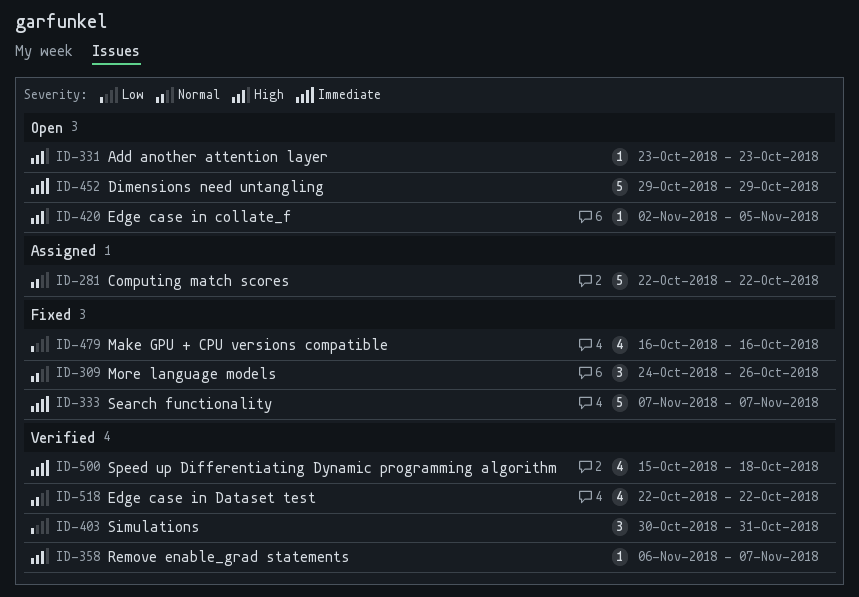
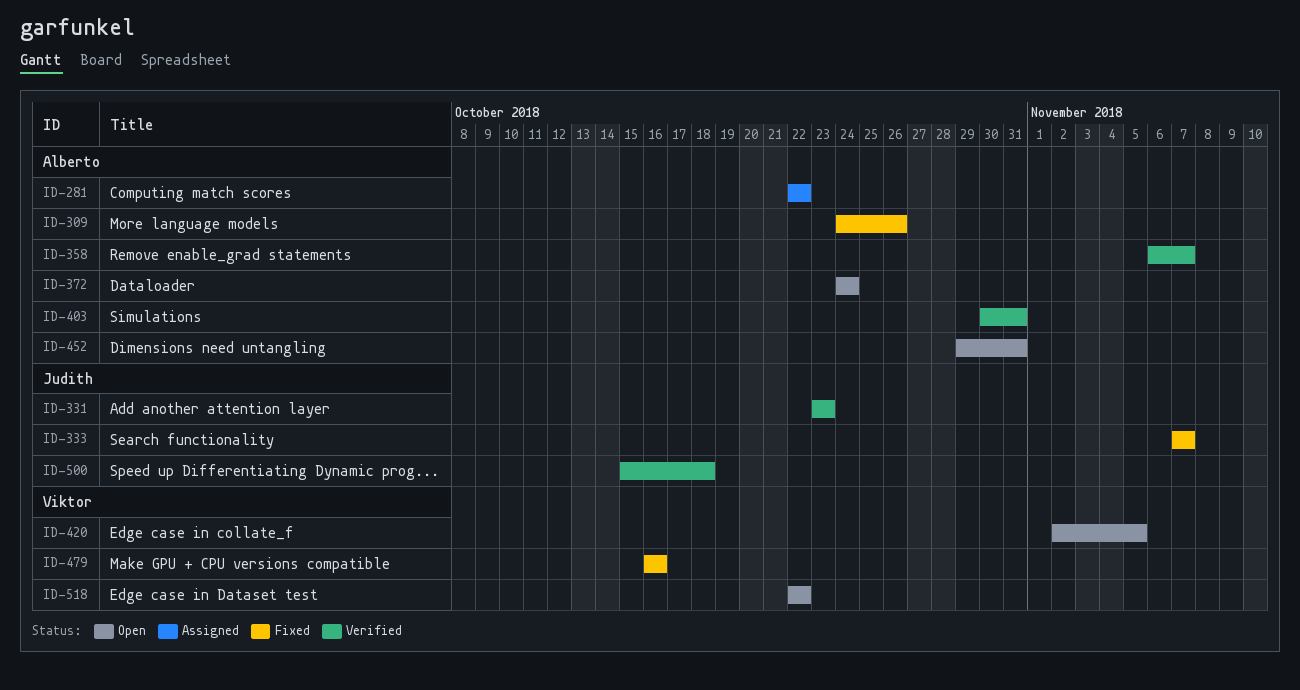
ID-331, status: Open -> Verified
ID-372: none -> present
ID-452, due: Oct 29 -> Oct 31
ID-518, status: Verified -> Open

